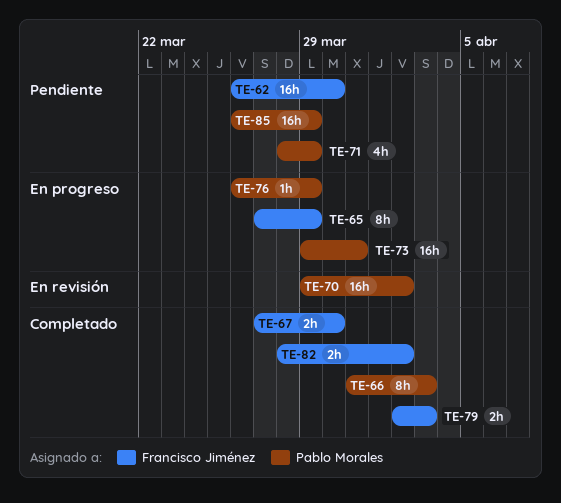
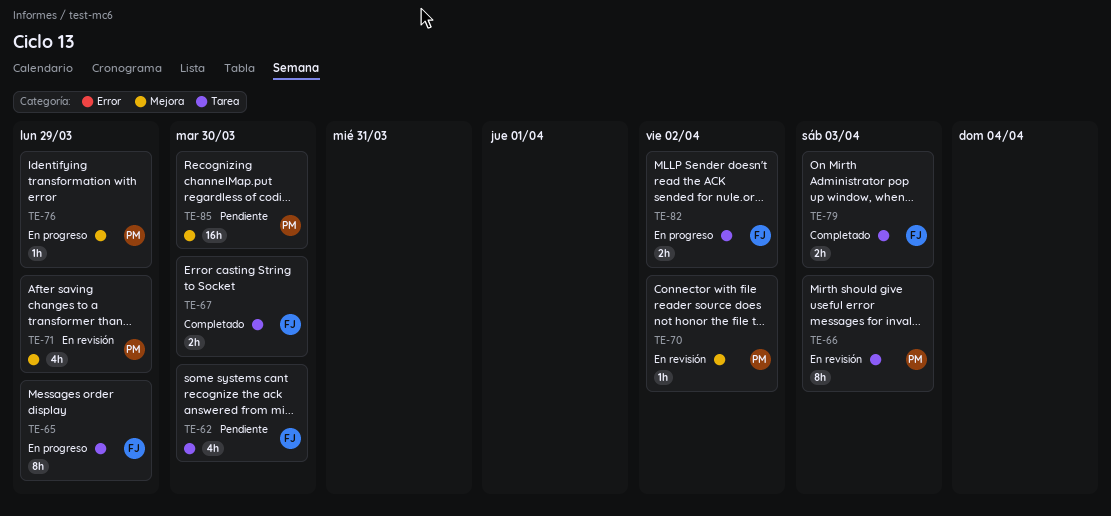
TE-62, estimate: 16h -> 4h
TE-66, status: Completado -> En revisión
TE-70, estimate: 16h -> 1h
TE-71, status: Pendiente -> En revisión
TE-73: present -> none
TE-82, status: Completado -> En progreso
TE-85, due: Mar 29 -> Mar 30

